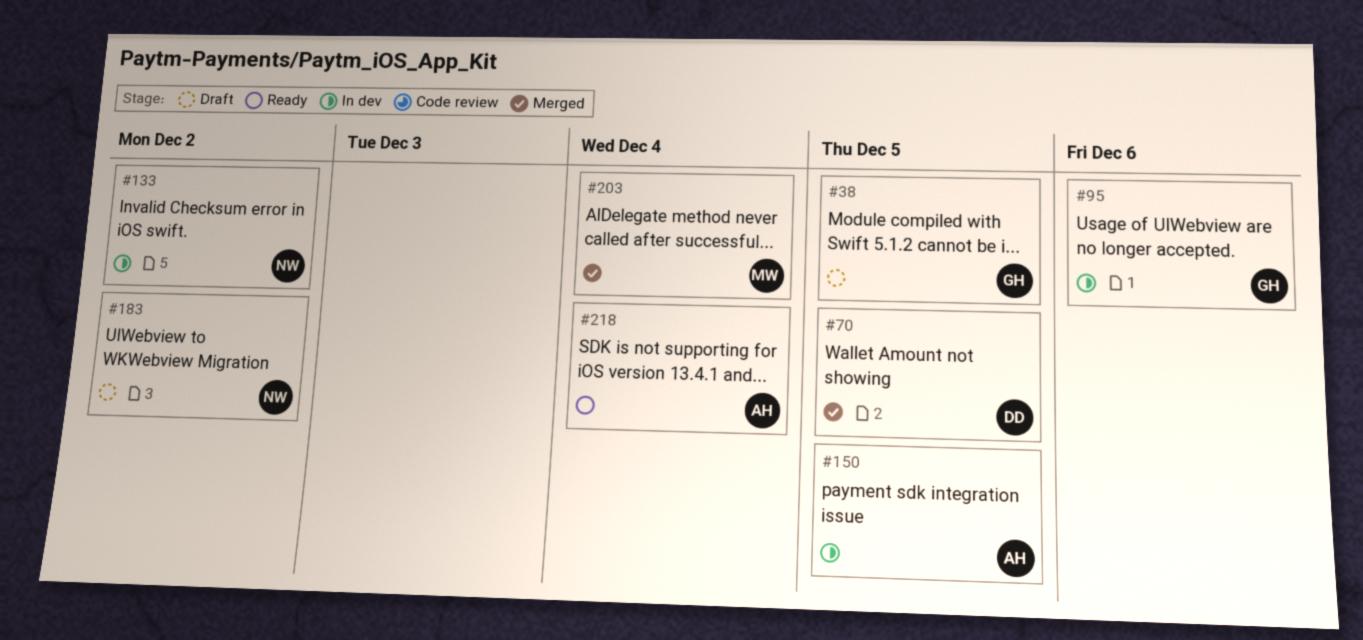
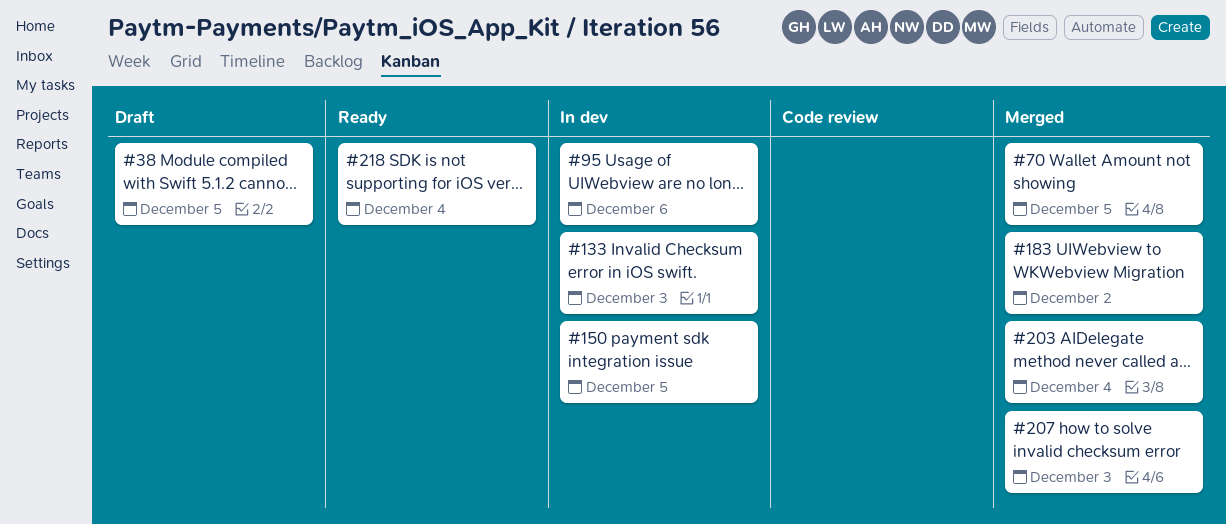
#133, due: Dec 2 -> Dec 3
#183, status: Draft -> Merged
#207: none -> present

